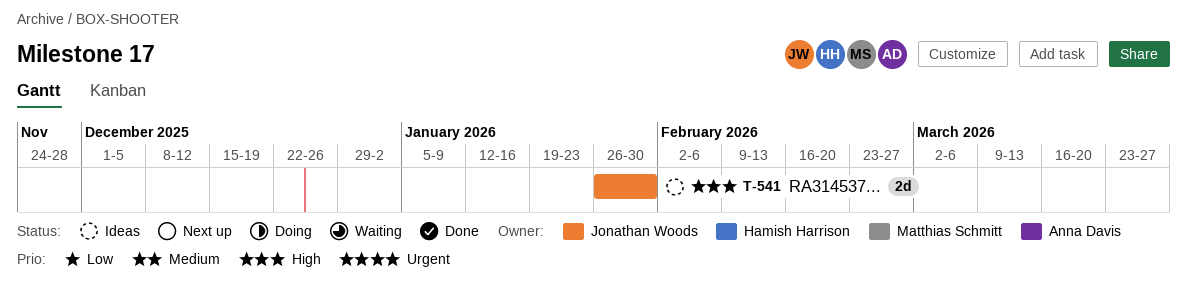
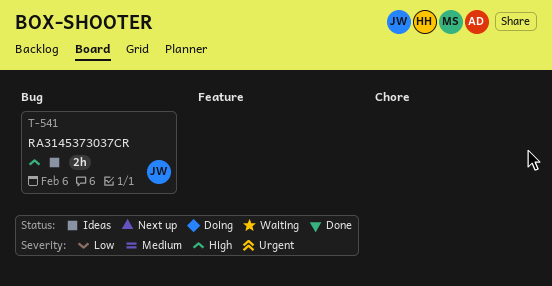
T-541, estimate: 2d -> 2h
T-541, due: Jan 30 -> Feb 6

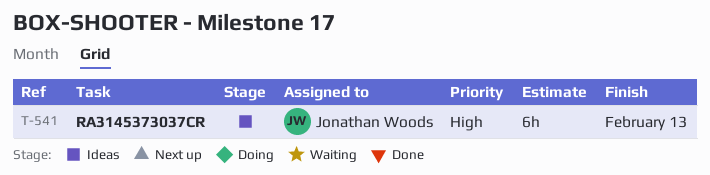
T-541, estimate: 2h -> 6h
T-541, due: Feb 6 -> Feb 13

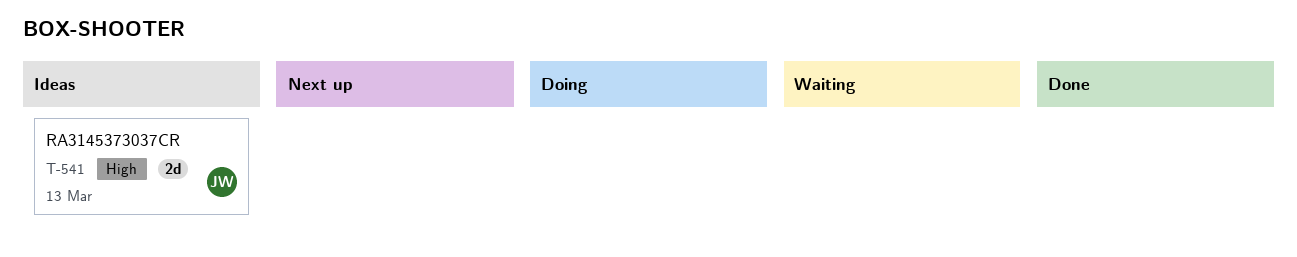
T-541, estimate: 6h -> 2d
T-541, due: Feb 13 -> Mar 13

